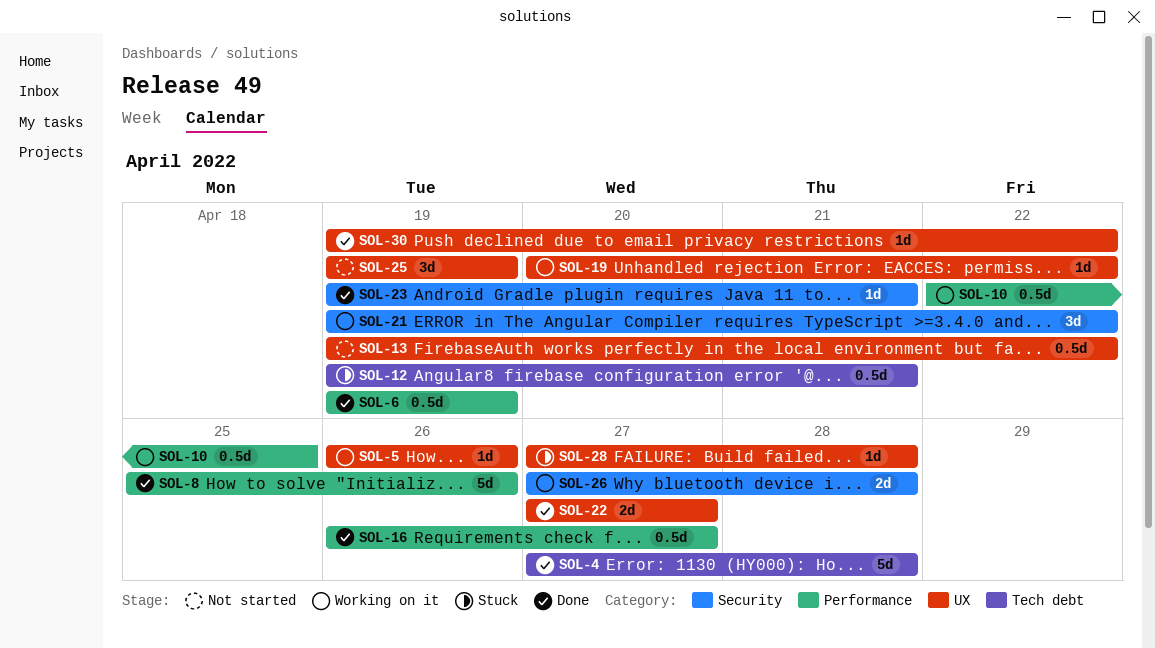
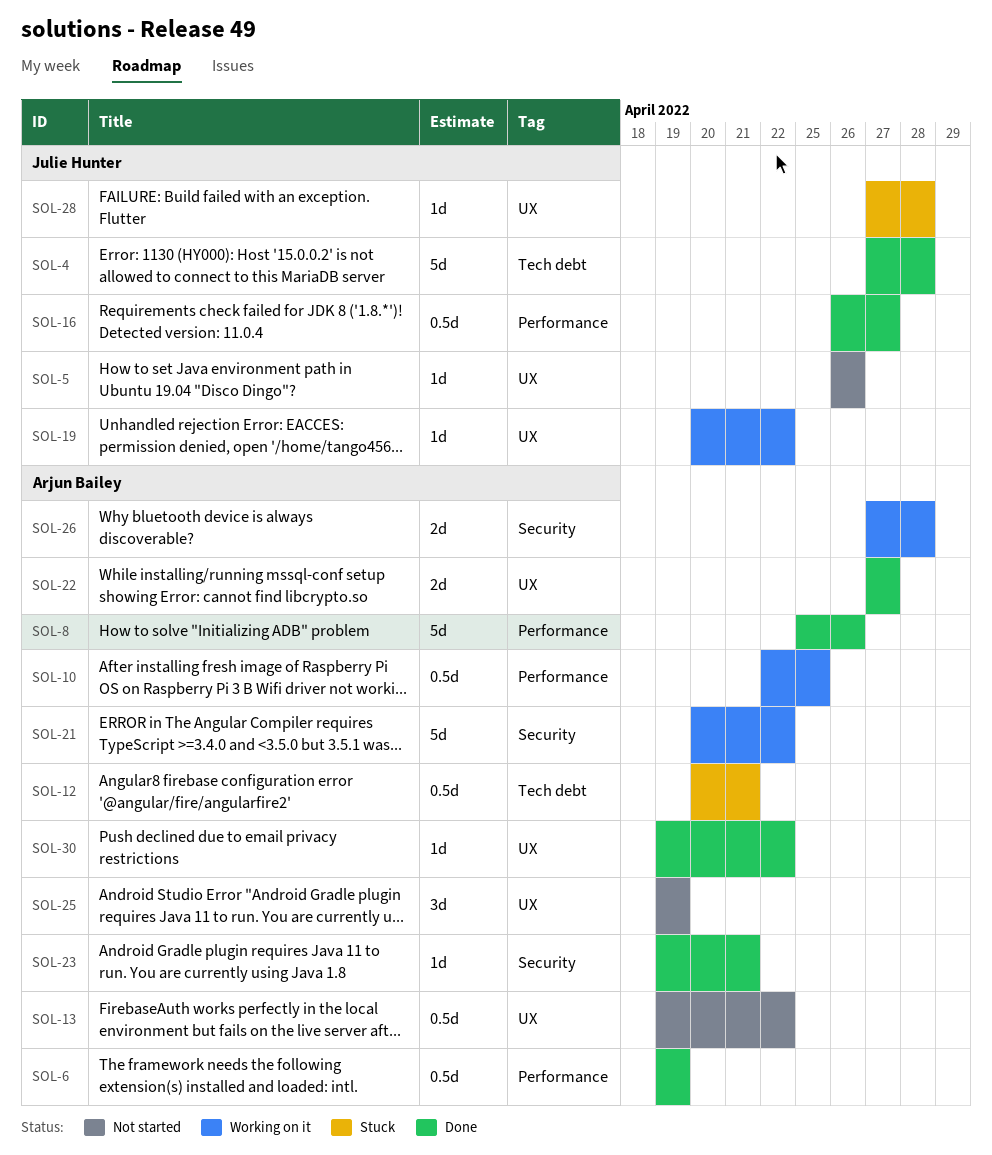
SOL-5, status: Working on it -> Not started
SOL-12, start: Apr 19 -> Apr 20
SOL-21, estimate: 3d -> 5d
SOL-21, start: Apr 19 -> Apr 20

